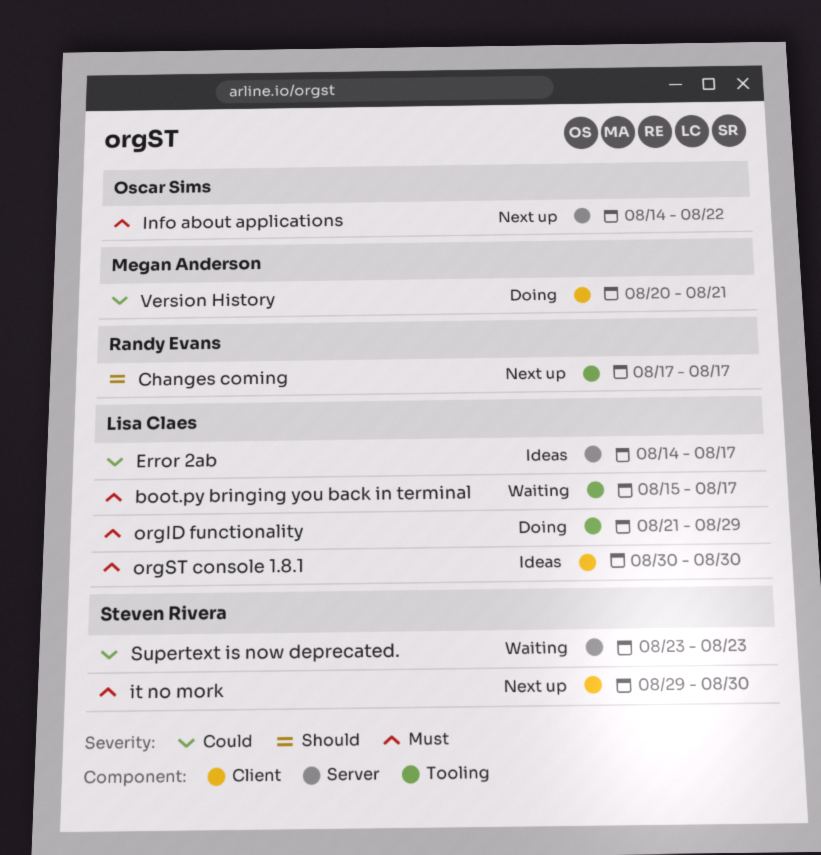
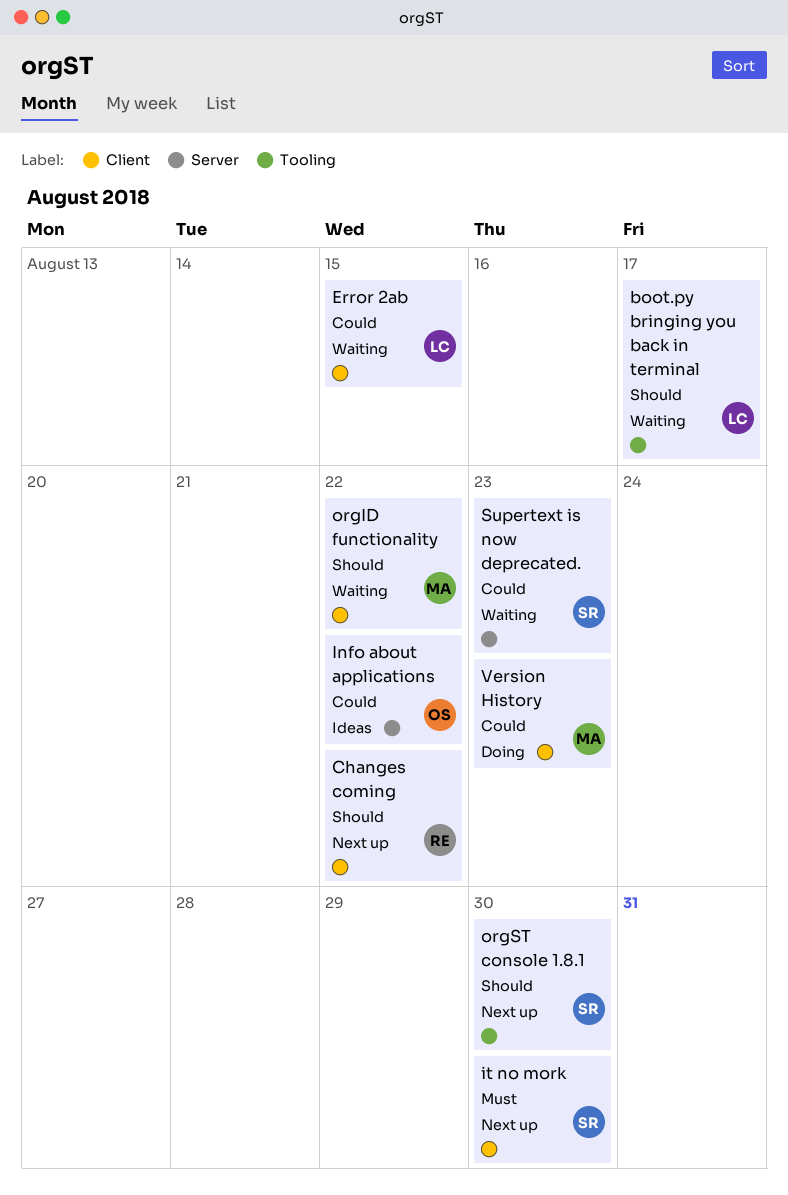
boot.py bringing you back in terminal, priority: Must -> Should
Changes coming, label: Tooling -> Client
Changes coming, due: Aug 17 -> Aug 22
Error 2ab, status: Ideas -> Waiting
Error 2ab, label: Server -> Client
Error 2ab, due: Aug 17 -> Aug 15
Info about applications, status: Next up -> Ideas
Info about applications, priority: Must -> Could
orgID functionality, status: Doing -> Waiting
orgID functionality, owner: Lisa Claes -> Megan Anderson
orgID functionality, priority: Must -> Should
orgID functionality, label: Tooling -> Client
orgID functionality, due: Aug 29 -> Aug 22
orgST console 1.8.1, status: Ideas -> Next up
orgST console 1.8.1, owner: Lisa Claes -> Steven Rivera
orgST console 1.8.1, priority: Must -> Should
orgST console 1.8.1, label: Client -> Tooling
Version History, due: Aug 21 -> Aug 23

